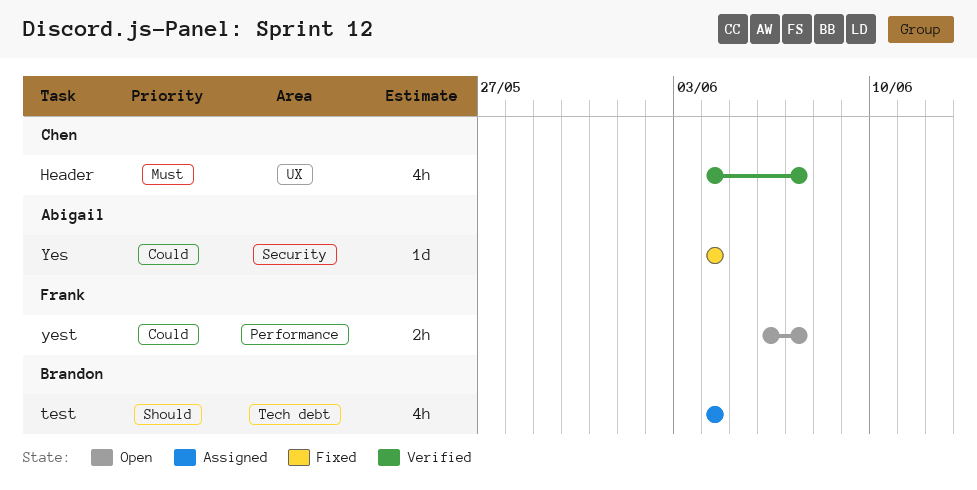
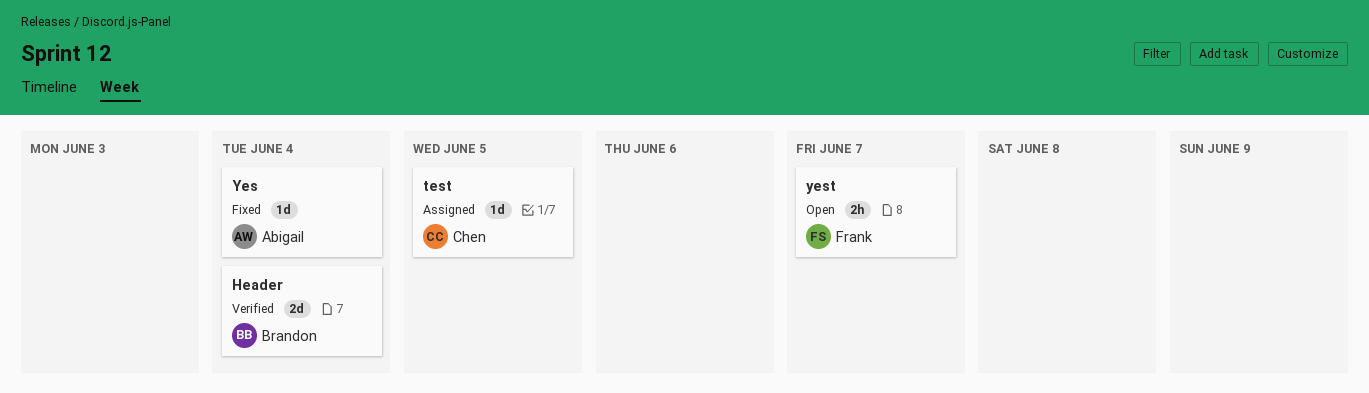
Header, owner: Chen -> Brandon
Header, estimate: 4h -> 2d
Header, due: Jun 7 -> Jun 4
test, owner: Brandon -> Chen
test, estimate: 4h -> 1d
test, due: Jun 4 -> Jun 5

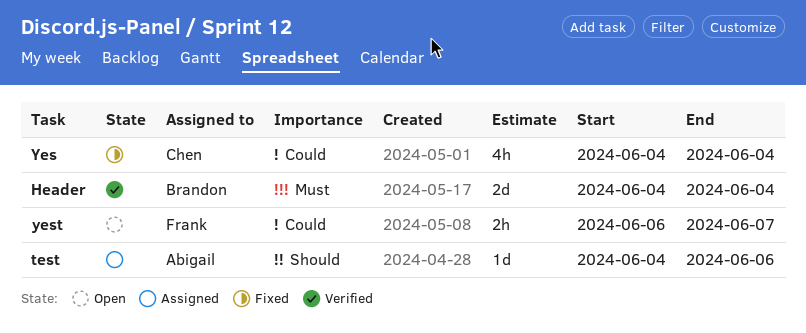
test, owner: Chen -> Abigail
test, due: Jun 5 -> Jun 6
Yes, owner: Abigail -> Chen
Yes, estimate: 1d -> 4h

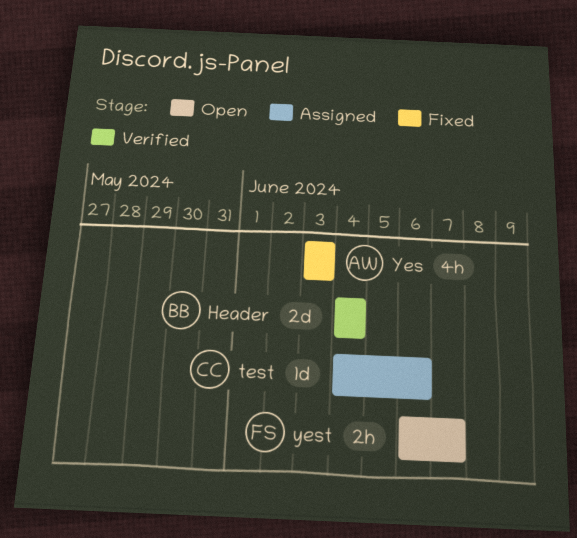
test, owner: Abigail -> Chen
Yes, owner: Chen -> Abigail
Yes, start: Jun 4 -> Jun 3
Yes, due: Jun 4 -> Jun 3

